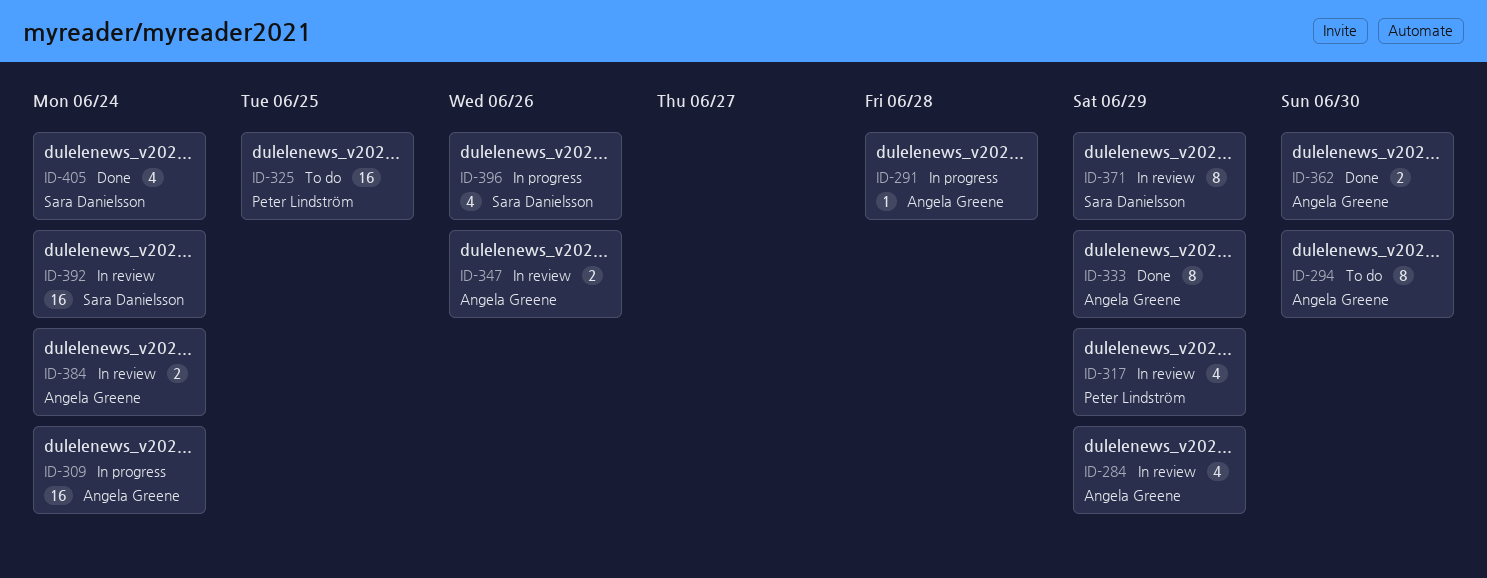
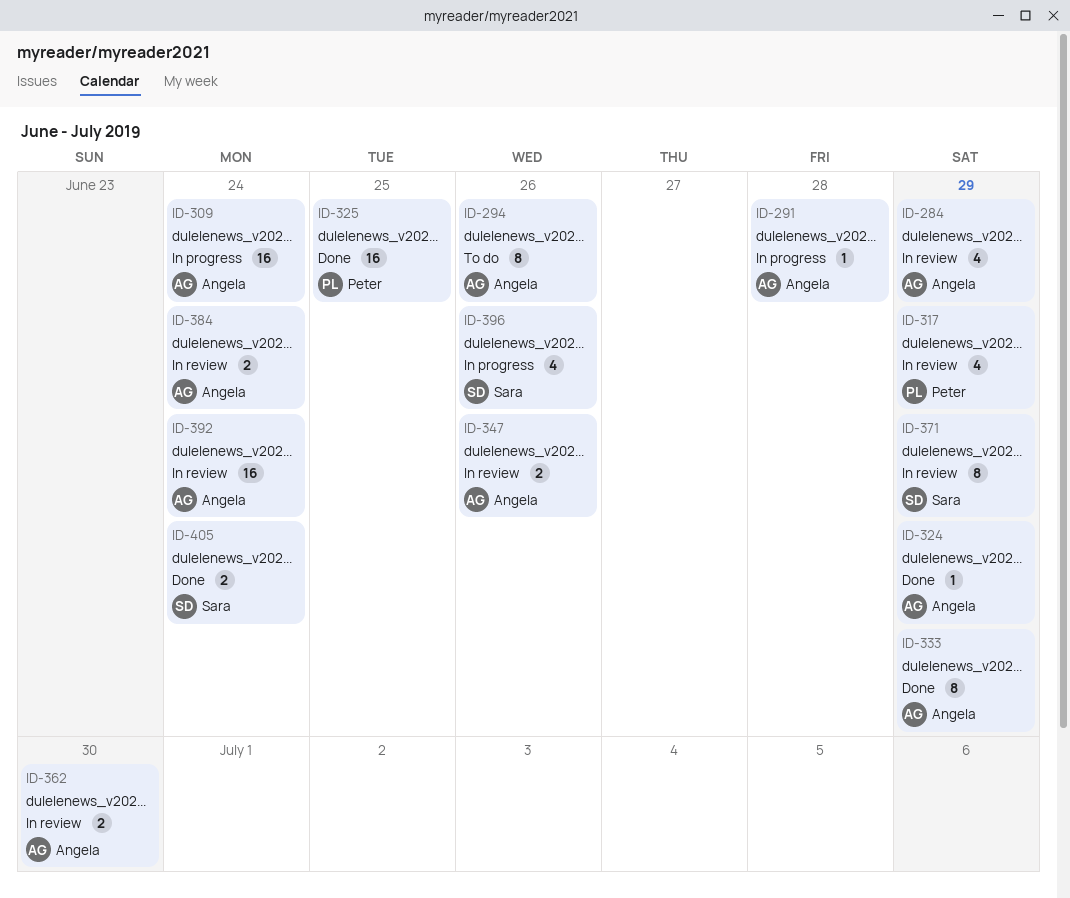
ID-294, due: Jun 30 -> Jun 26
ID-324: none -> present
ID-325, status: To do -> Done
ID-362, status: Done -> In review
ID-392, owner: Sara Danielsson -> Angela Greene
ID-405, estimate: 4 -> 2

